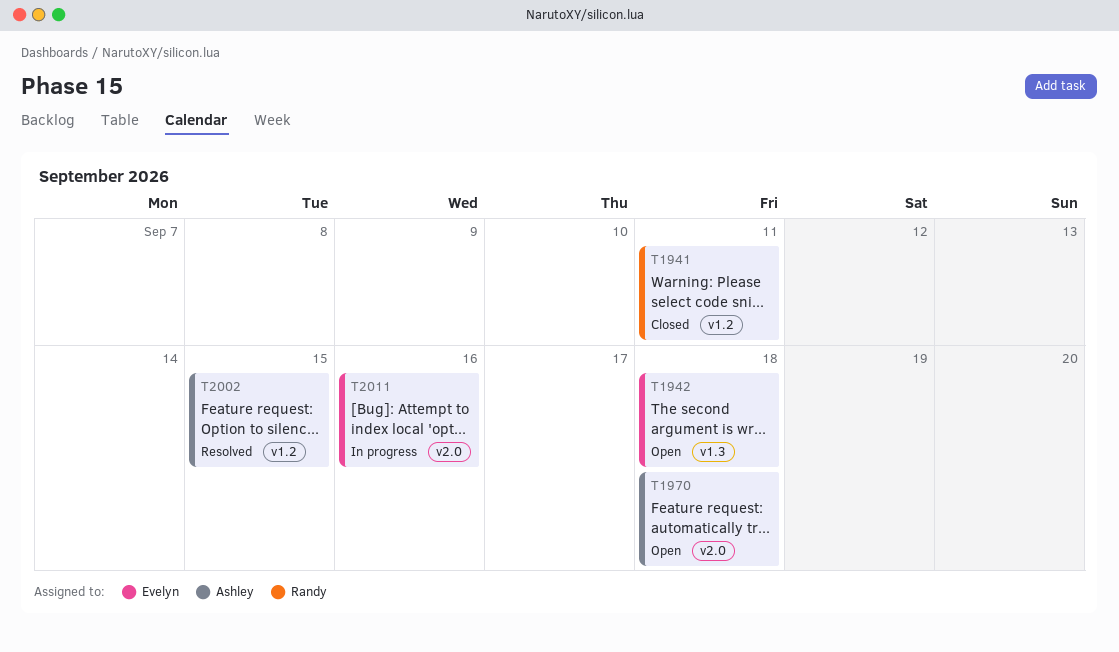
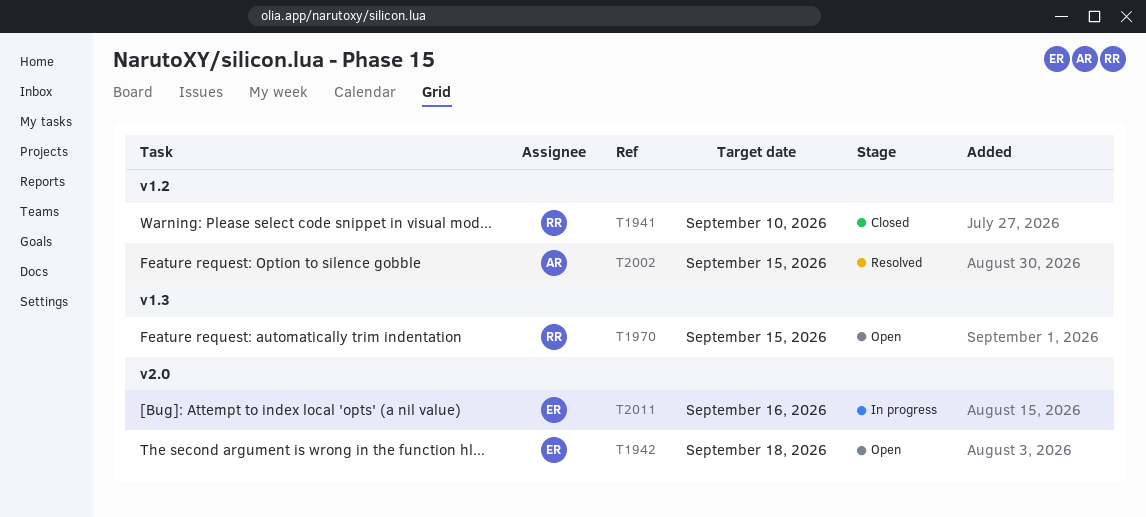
T1941, due: Sep 11 -> Sep 10
T1942, label: v1.3 -> v2.0
T1970, owner: Ashley -> Randy
T1970, label: v2.0 -> v1.3
T1970, due: Sep 18 -> Sep 15

